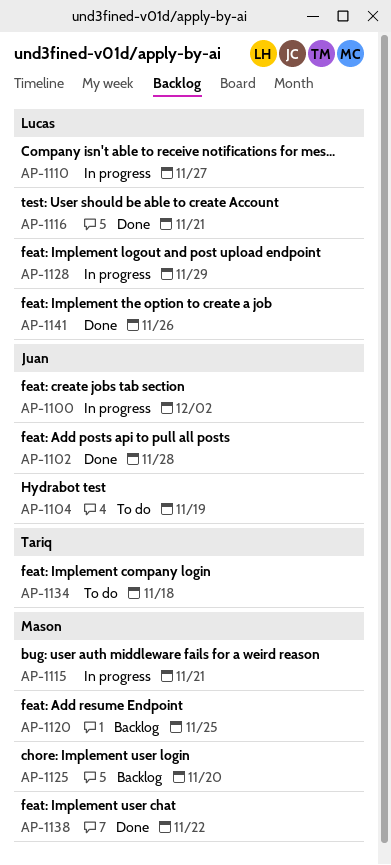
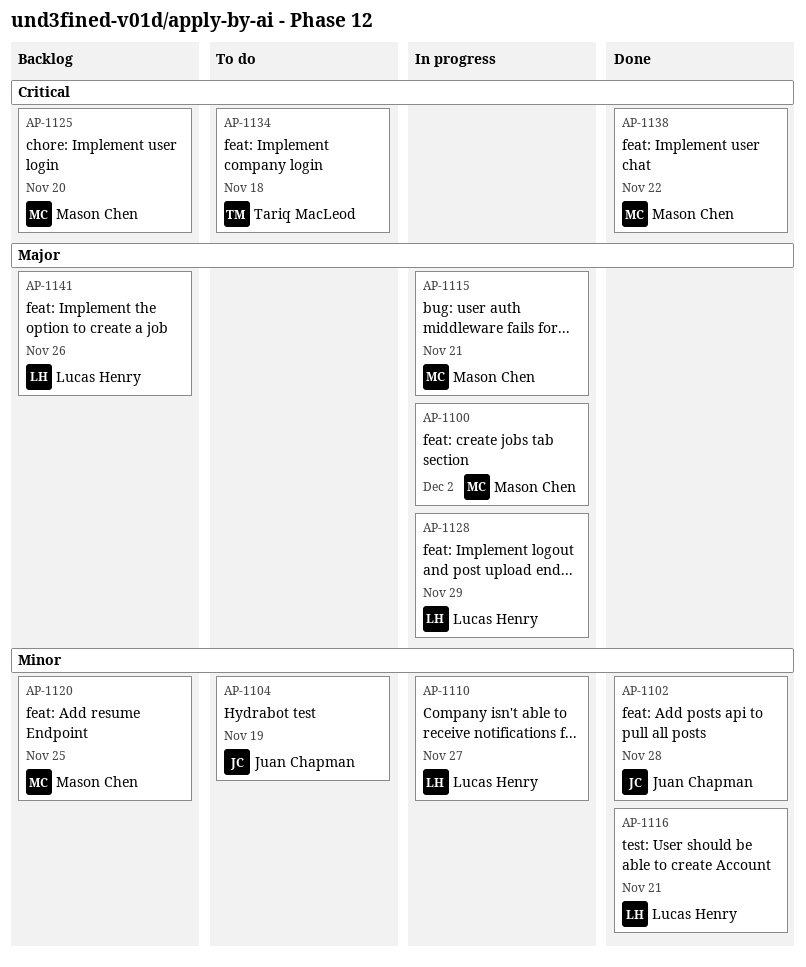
AP-1100, owner: Juan Chapman -> Mason Chen
AP-1141, status: Done -> Backlog

